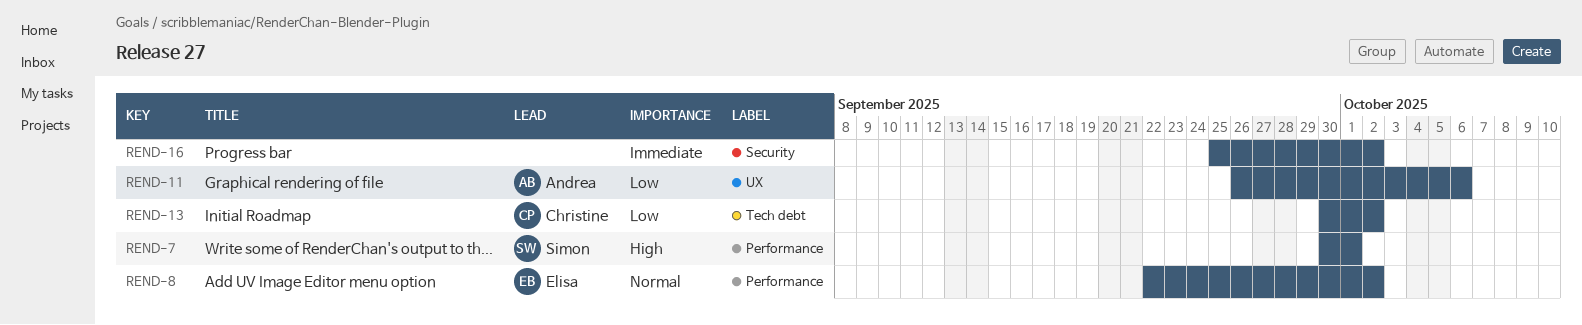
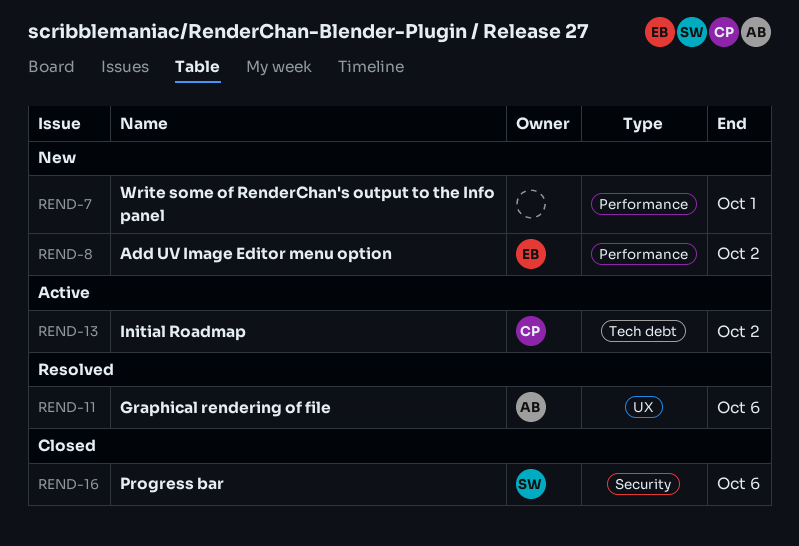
REND-7, owner: Simon -> none
REND-16, owner: none -> Simon
REND-16, due: Oct 2 -> Oct 6

